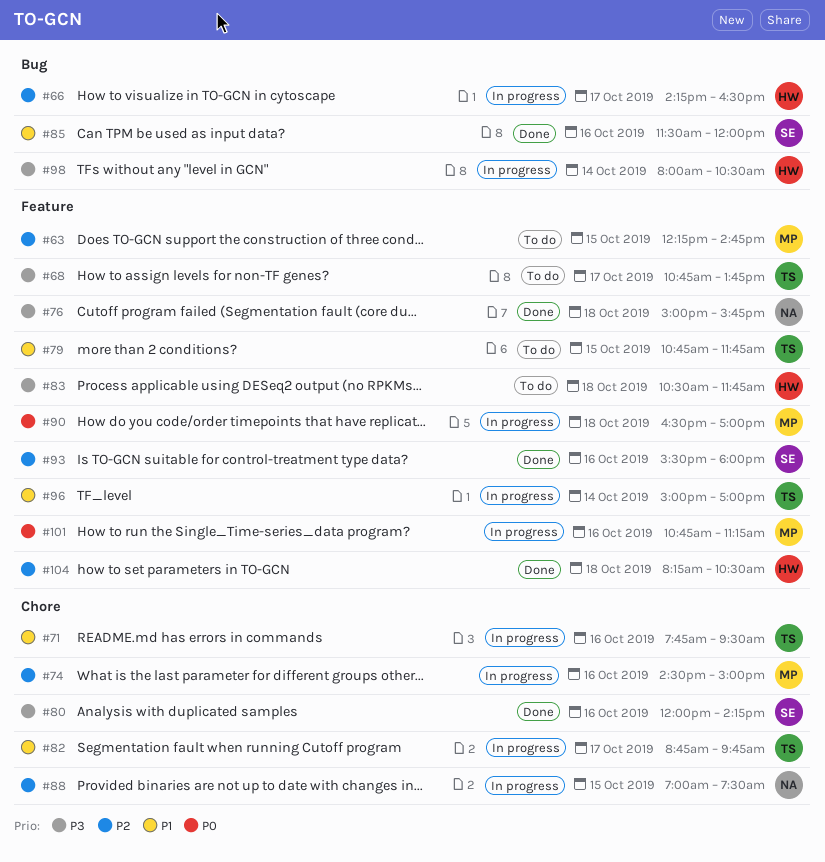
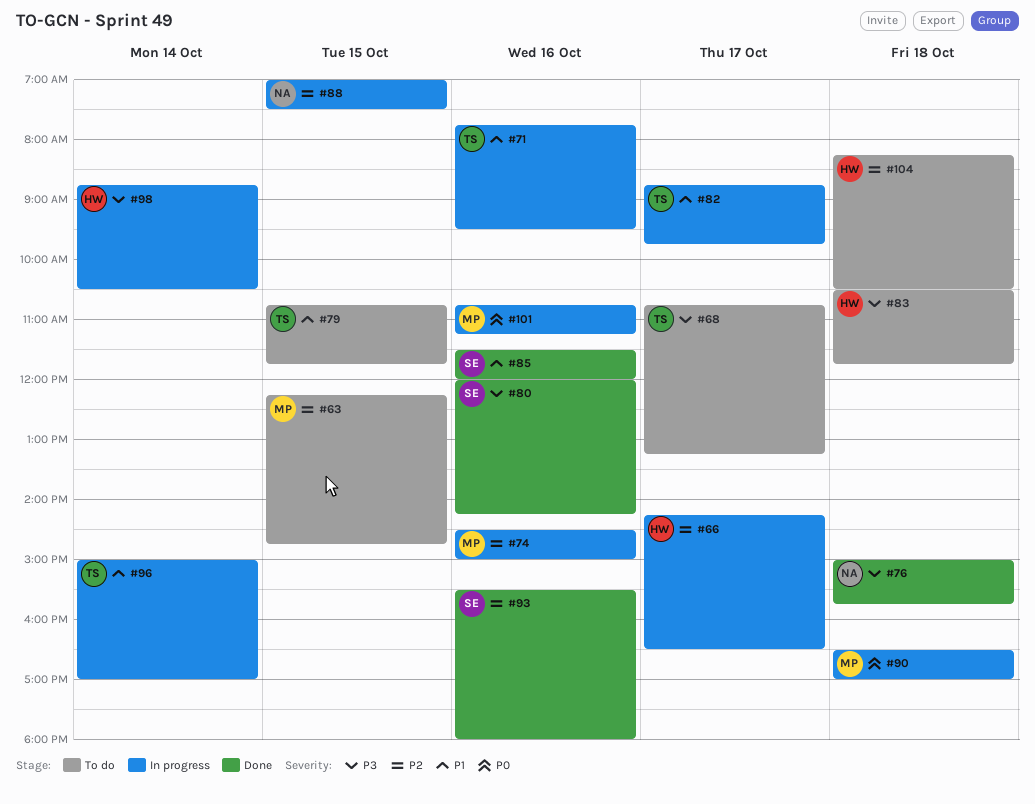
#68, ends: 13:45 -> 13:15
#98, begins: 08:00 -> 08:45
#104, status: Done -> To do

